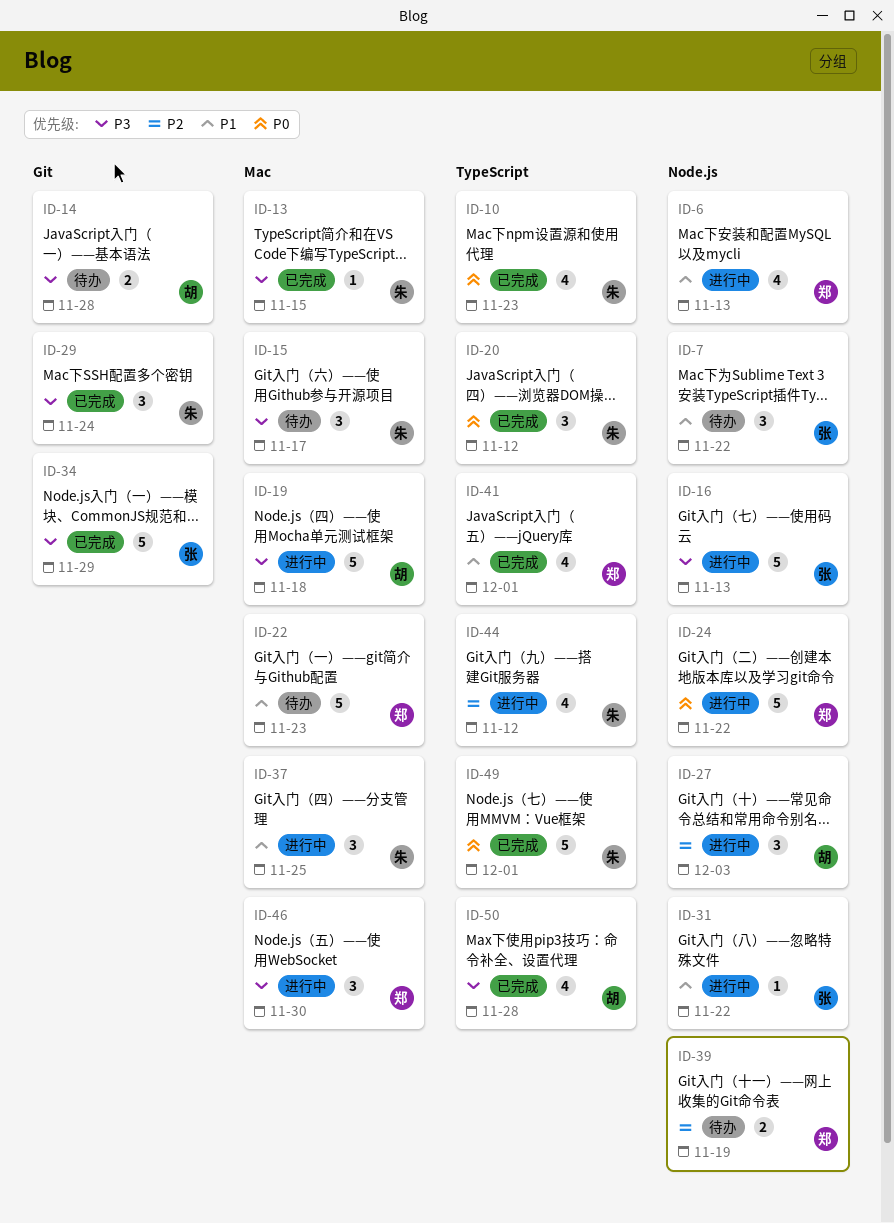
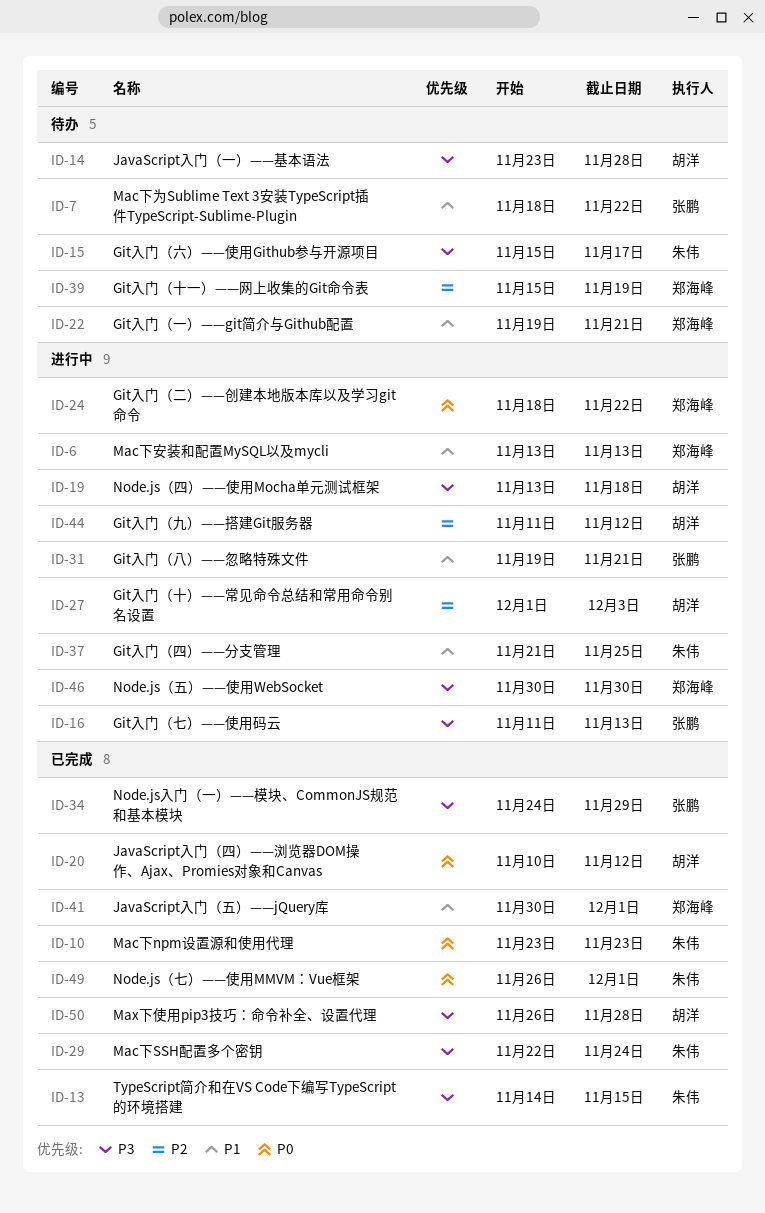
ID-20, owner: 朱伟 -> 胡洋
ID-22, due: Nov 23 -> Nov 21
ID-31, due: Nov 22 -> Nov 21
ID-44, owner: 朱伟 -> 胡洋

